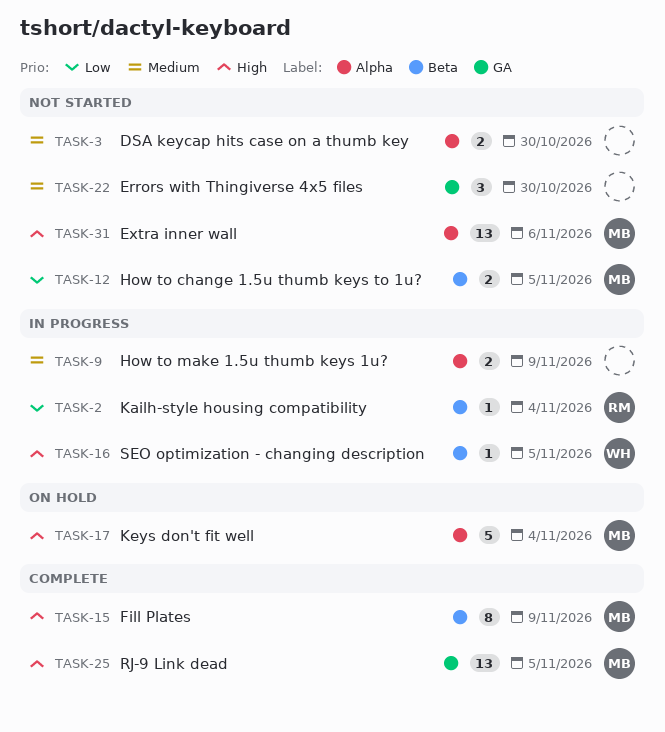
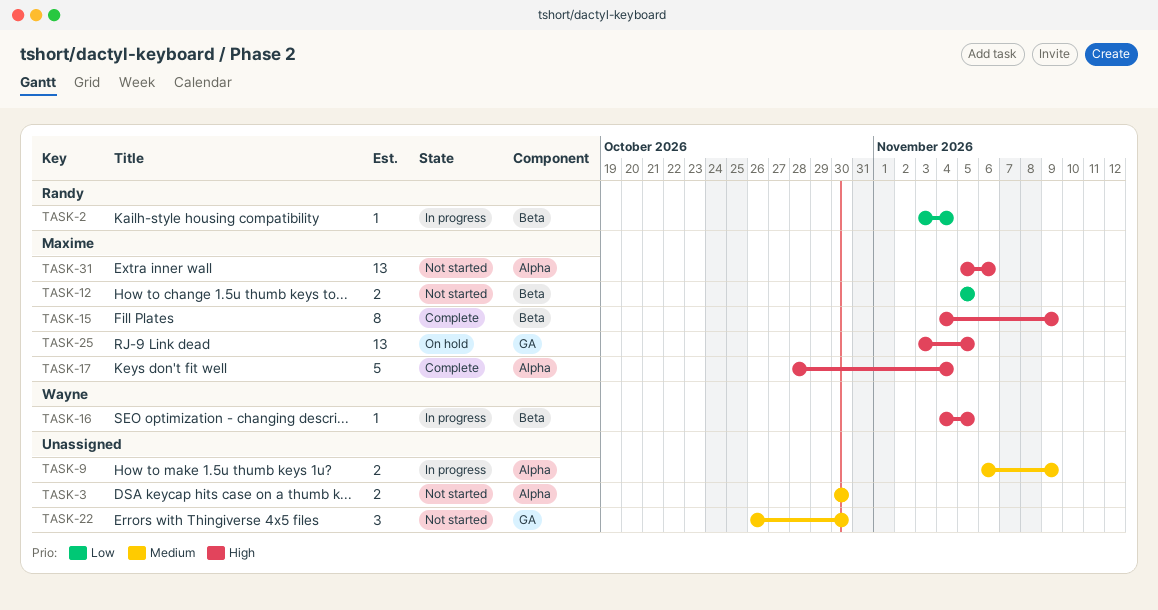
TASK-17, status: On hold -> Complete
TASK-25, status: Complete -> On hold

